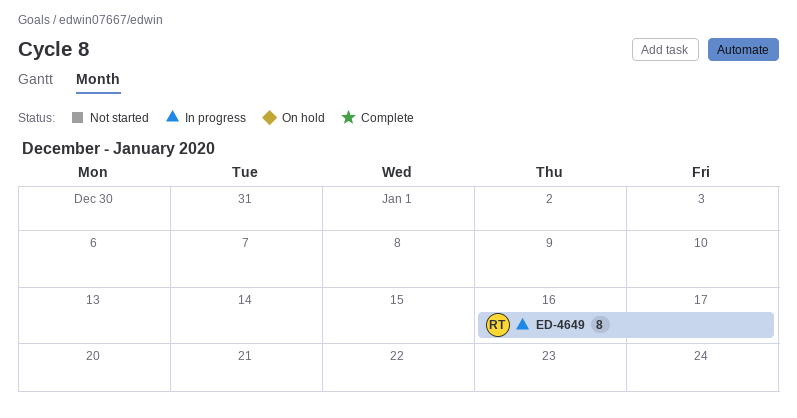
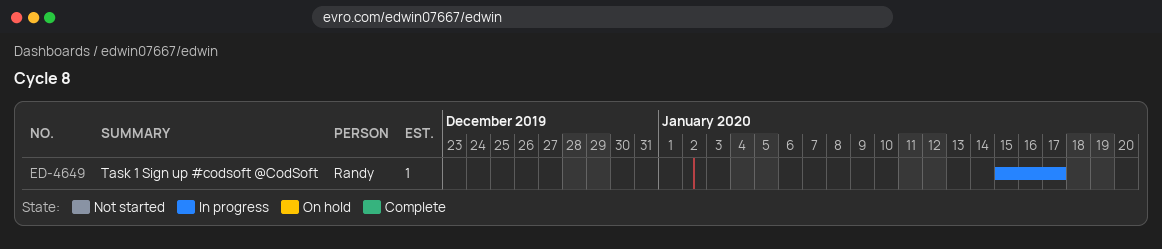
ED-4649, estimate: 8 -> 1
ED-4649, start: Jan 16 -> Jan 15

